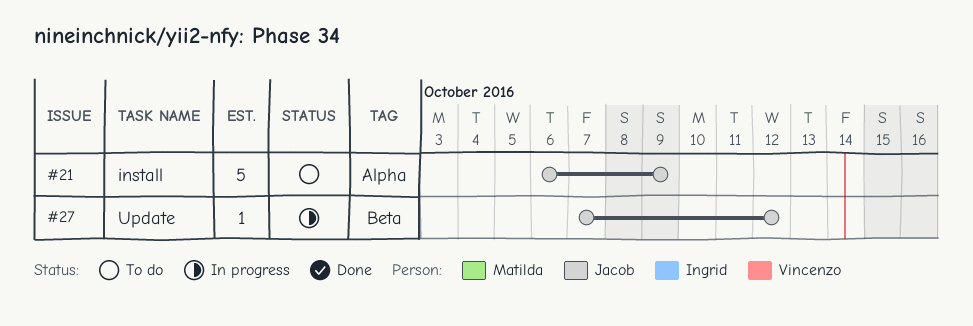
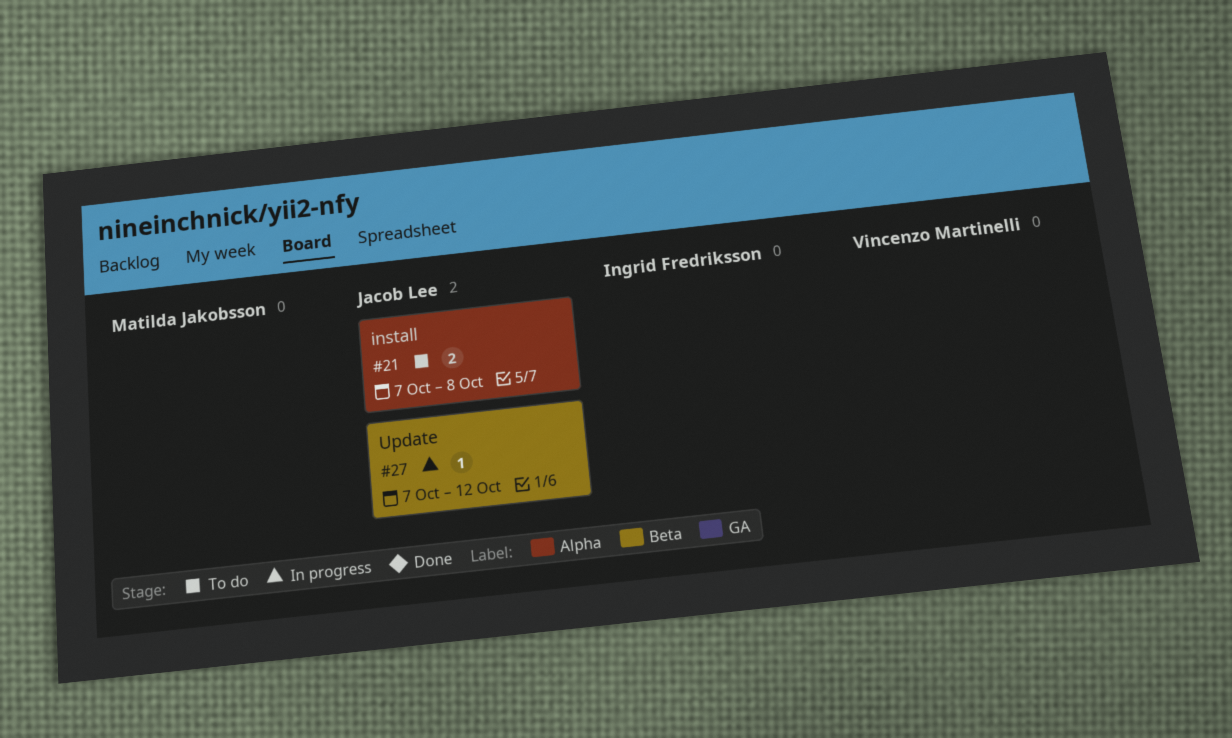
#21, estimate: 5 -> 2
#21, start: Oct 6 -> Oct 7
#21, due: Oct 9 -> Oct 8

